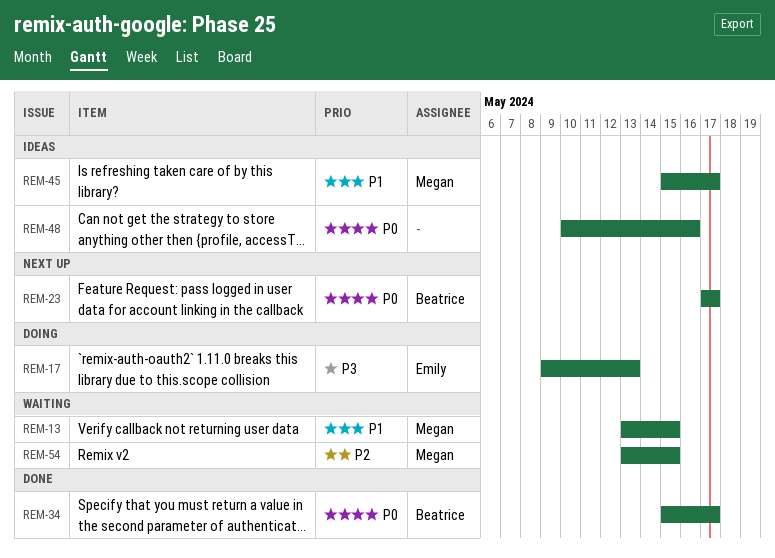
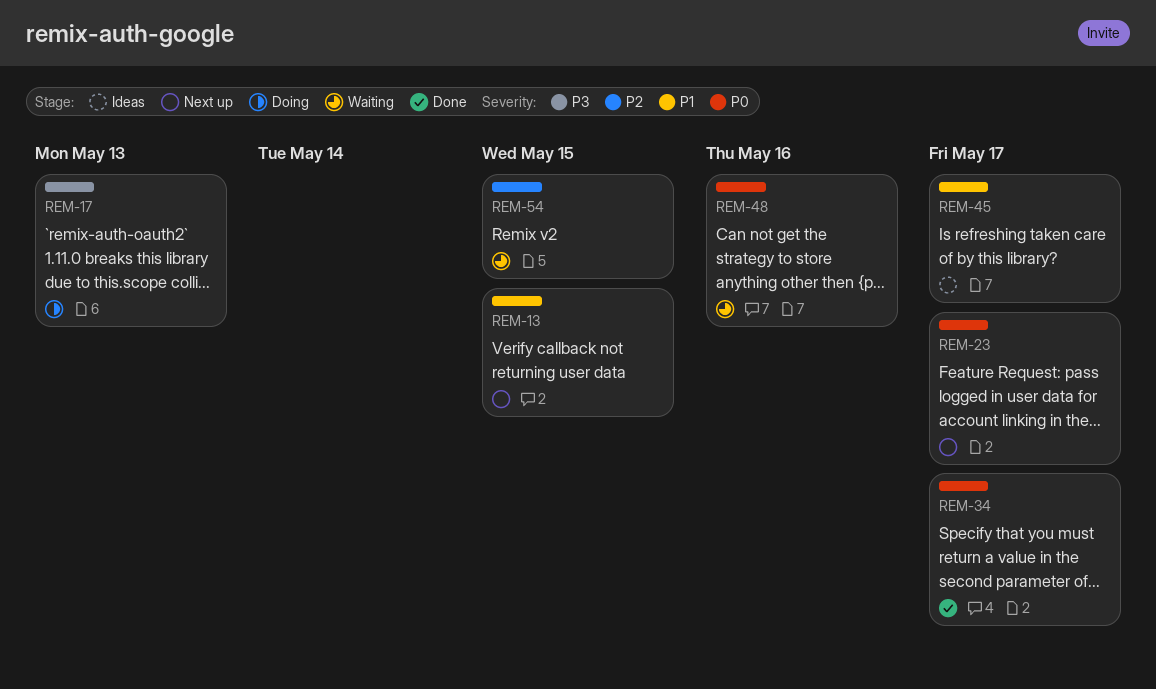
REM-13, status: Waiting -> Next up
REM-48, status: Ideas -> Waiting

